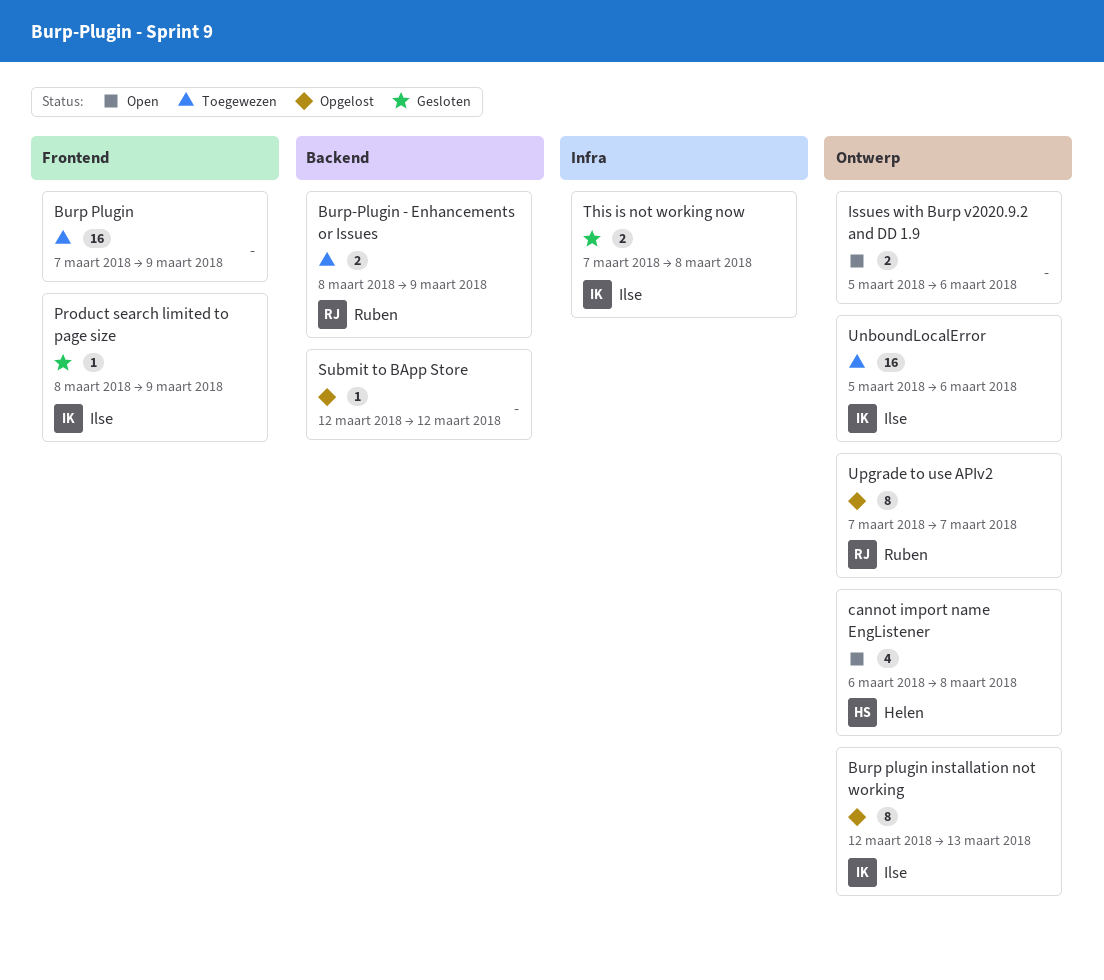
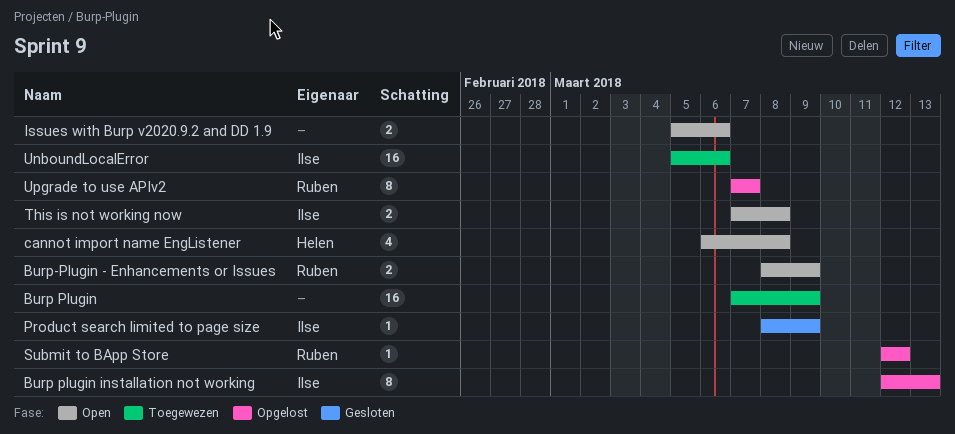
Burp-Plugin - Enhancements or Issues, status: Toegewezen -> Open
Submit to BApp Store, owner: none -> Ruben
This is not working now, status: Gesloten -> Open

